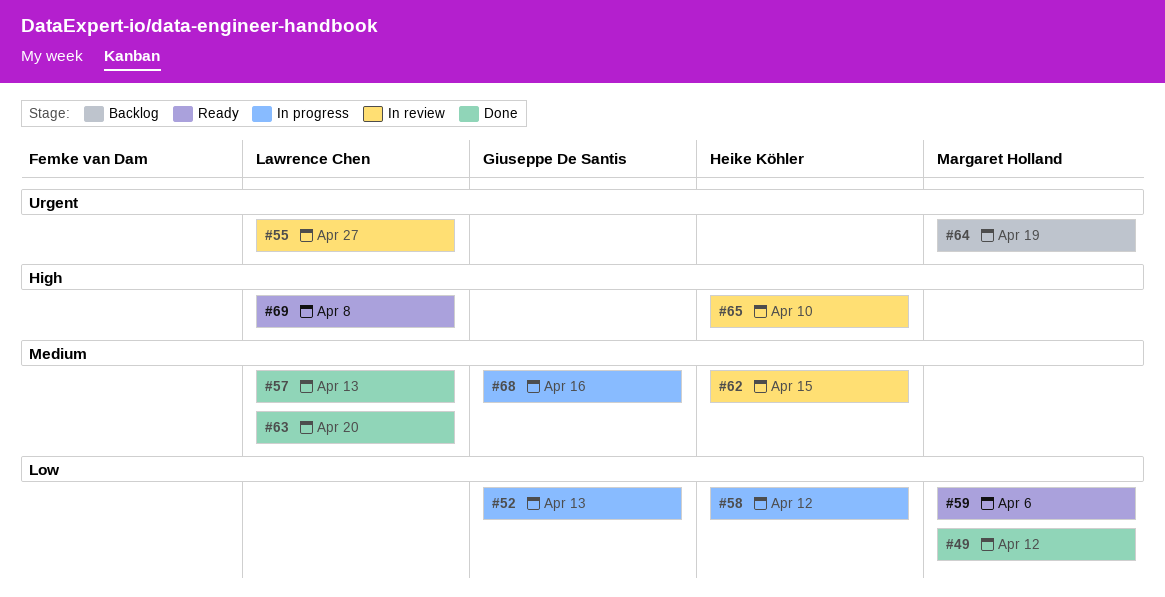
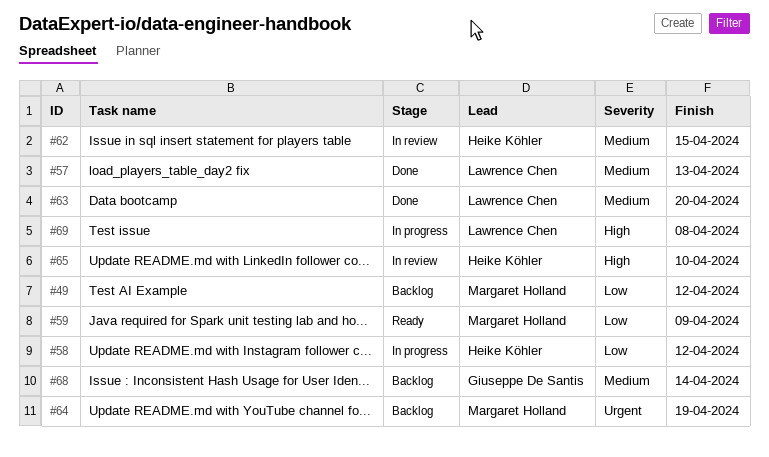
#49, status: Done -> Backlog
#52: present -> none
#55: present -> none
#59, due: Apr 6 -> Apr 9
#68, status: In progress -> Backlog
#68, due: Apr 16 -> Apr 14
#69, status: Ready -> In progress

